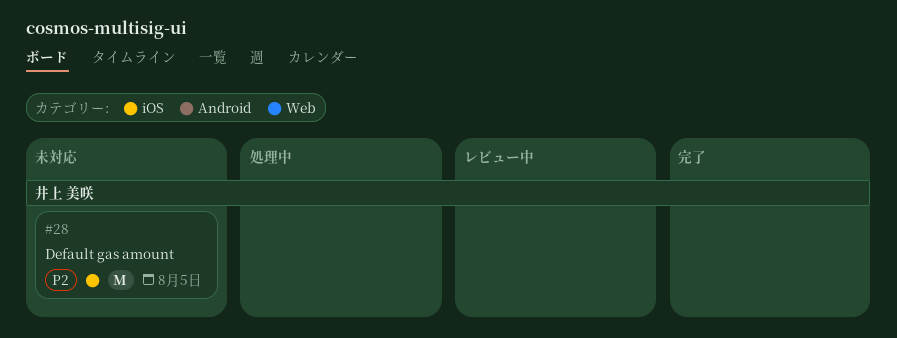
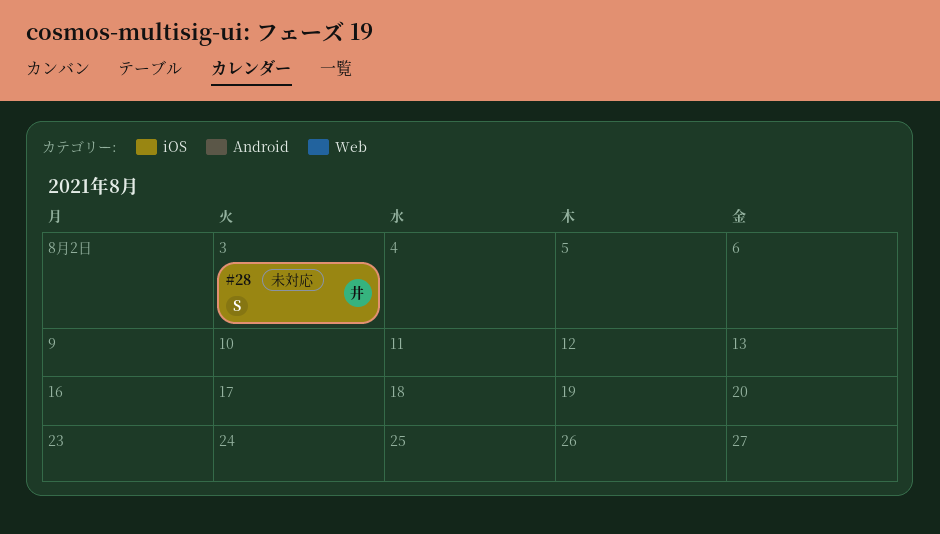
#28, estimate: M -> S
#28, due: Aug 5 -> Aug 3

